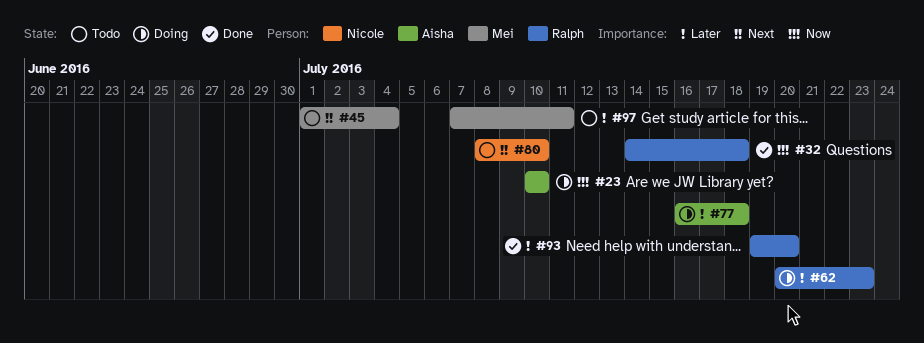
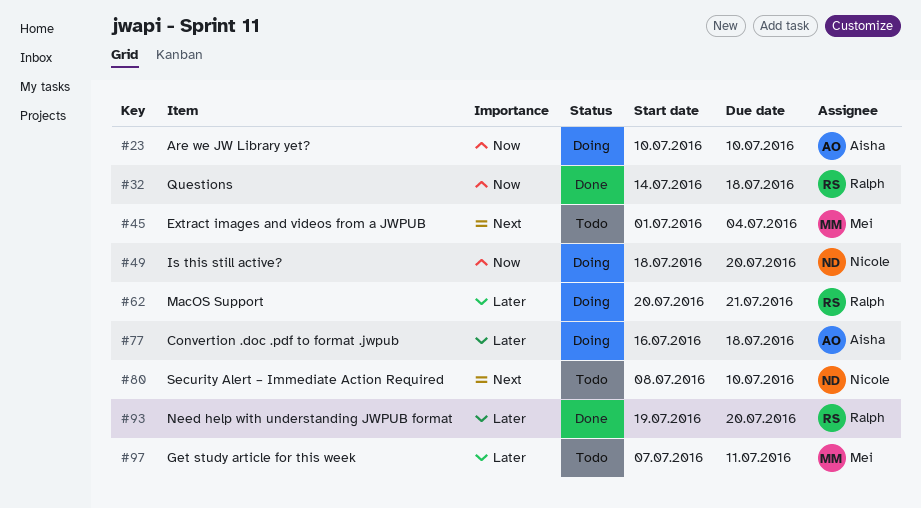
#49: none -> present
#62, due: Jul 23 -> Jul 21

